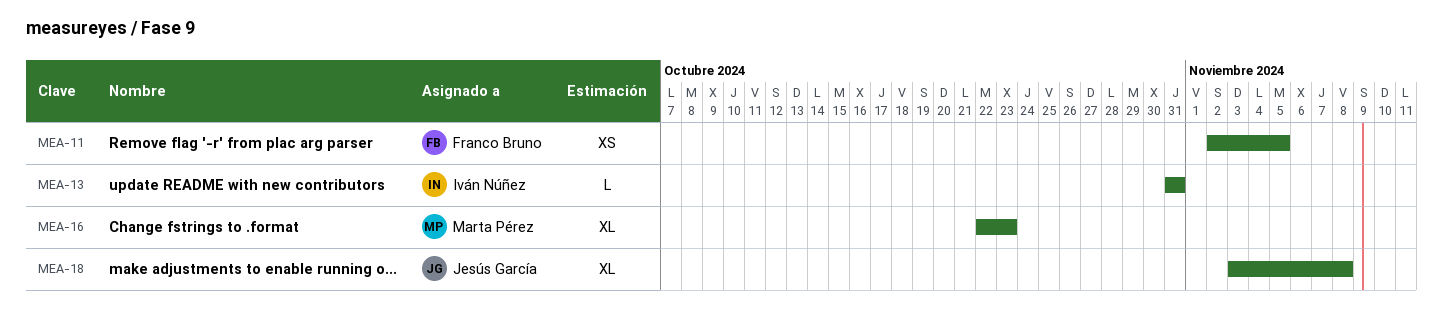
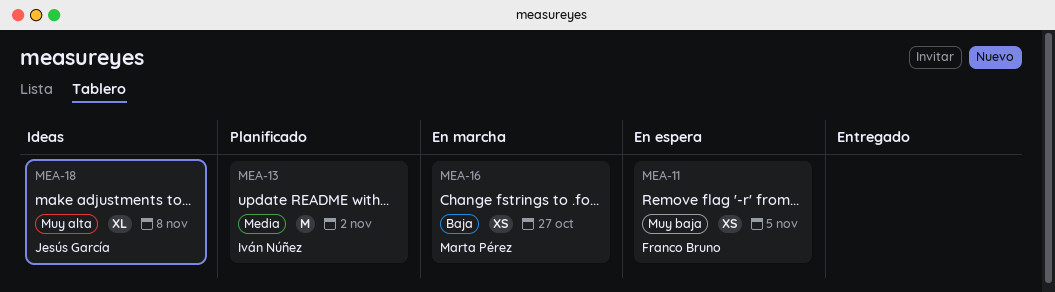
MEA-13, estimate: L -> M
MEA-13, due: Oct 31 -> Nov 2
MEA-16, estimate: XL -> XS
MEA-16, due: Oct 23 -> Oct 27

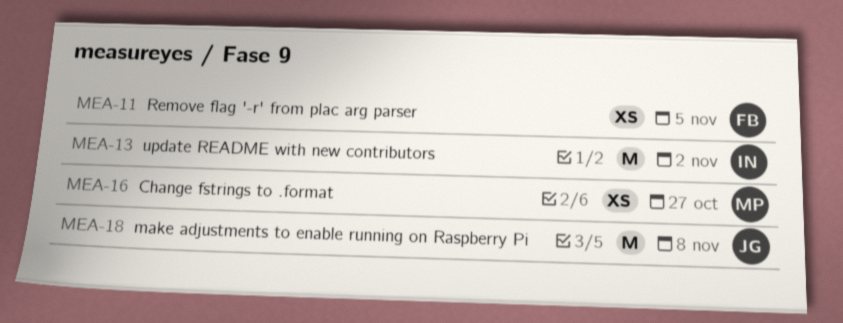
MEA-18, estimate: XL -> M

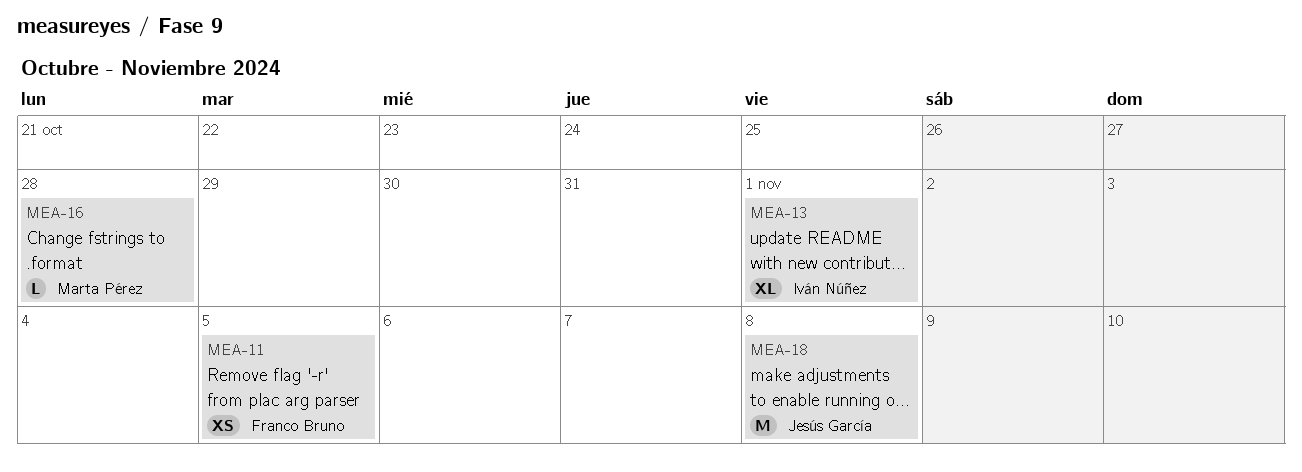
MEA-13, estimate: M -> XL
MEA-13, due: Nov 2 -> Nov 1
MEA-16, estimate: XS -> L
MEA-16, due: Oct 27 -> Oct 28

